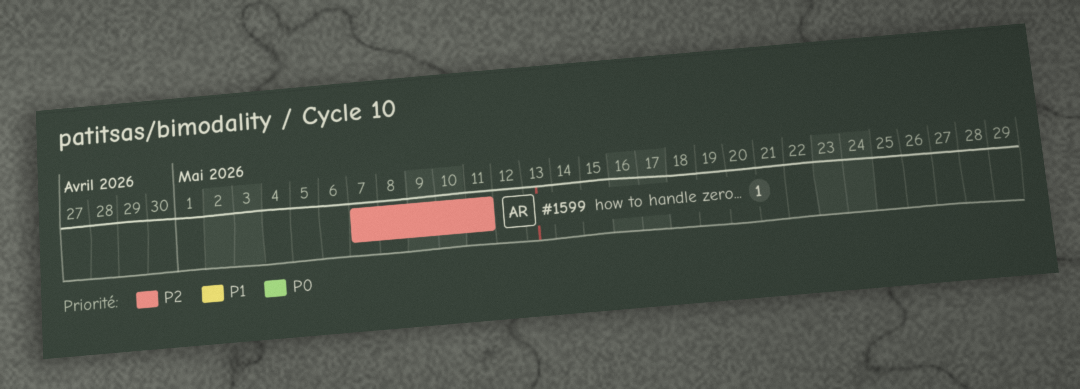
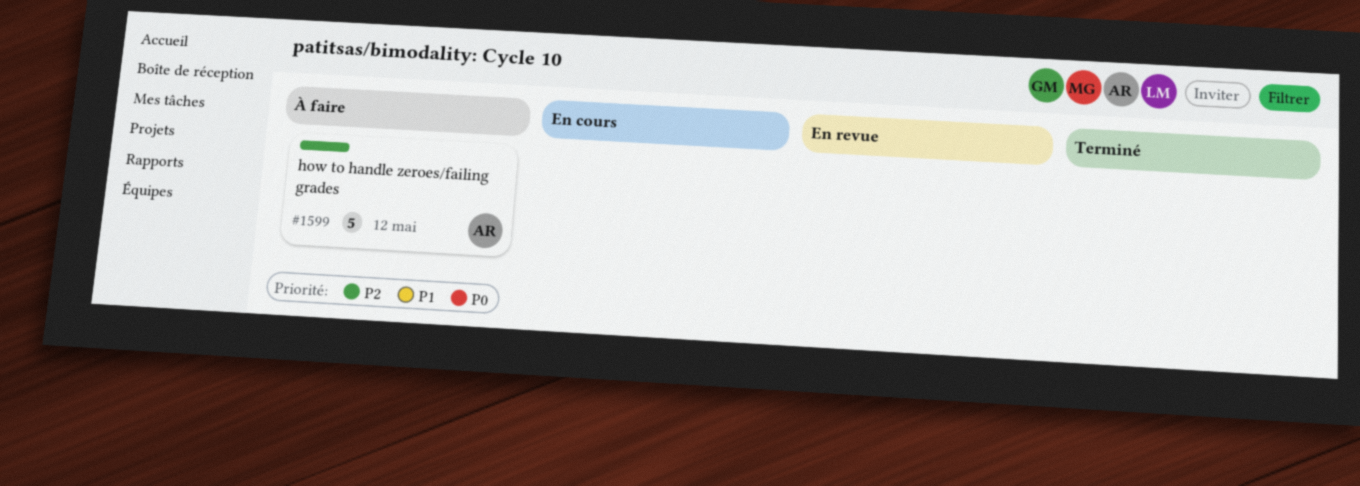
#1599, estimate: 1 -> 5
#1599, due: May 11 -> May 12

